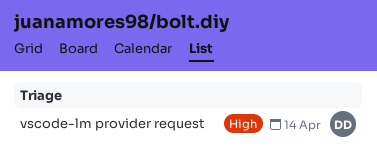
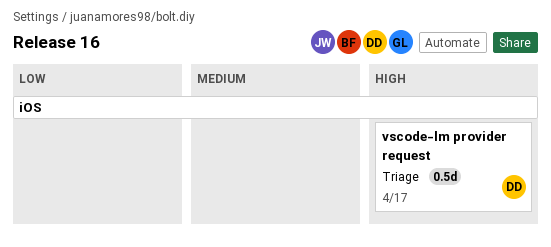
vscode-lm provider request, due: Apr 14 -> Apr 17

